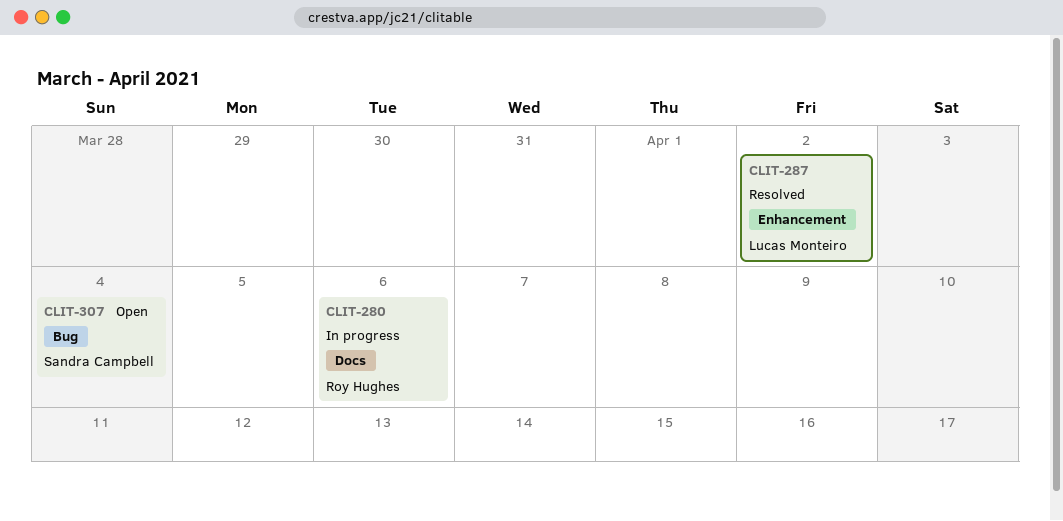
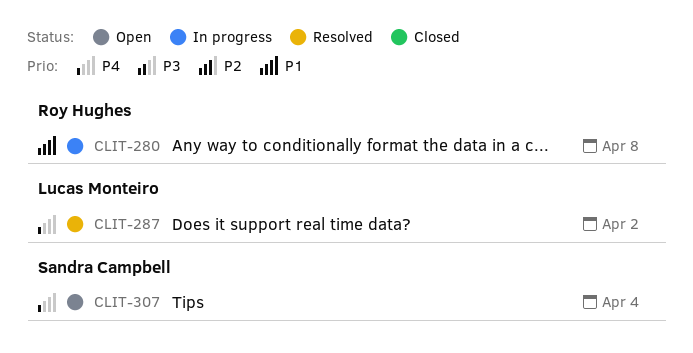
CLIT-280, due: Apr 6 -> Apr 8

